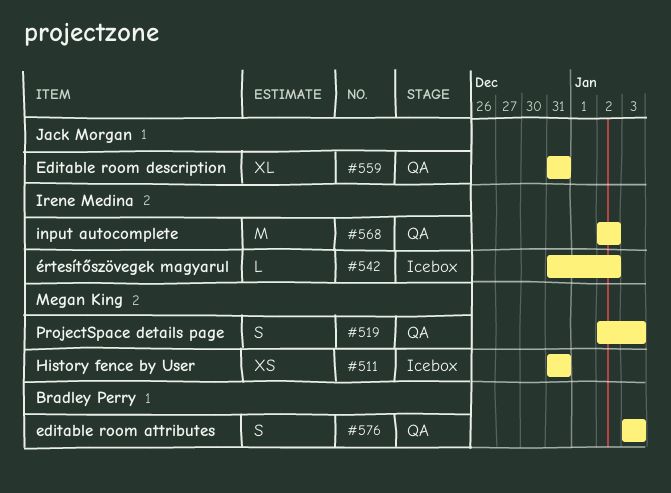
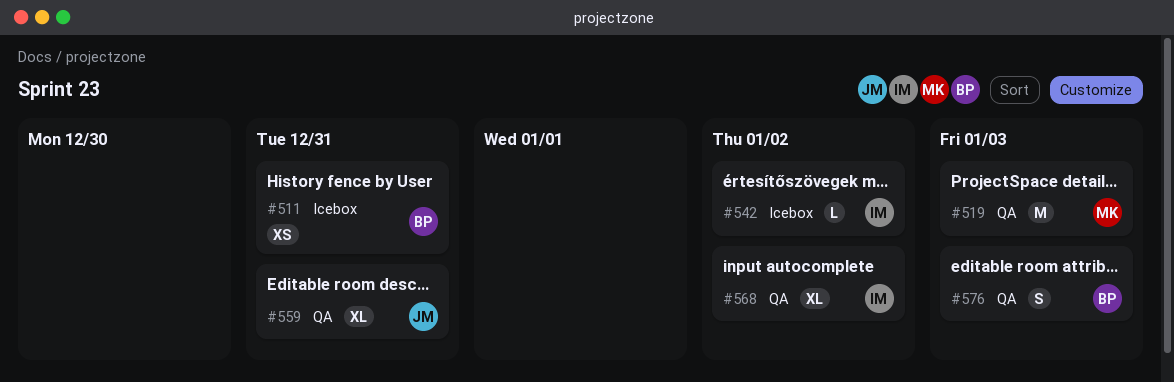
#511, owner: Megan King -> Bradley Perry
#519, estimate: S -> M
#568, estimate: M -> XL

